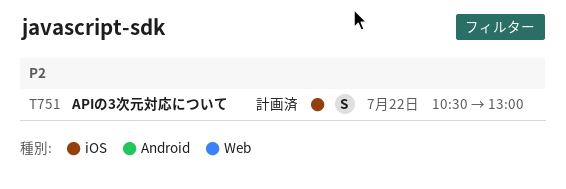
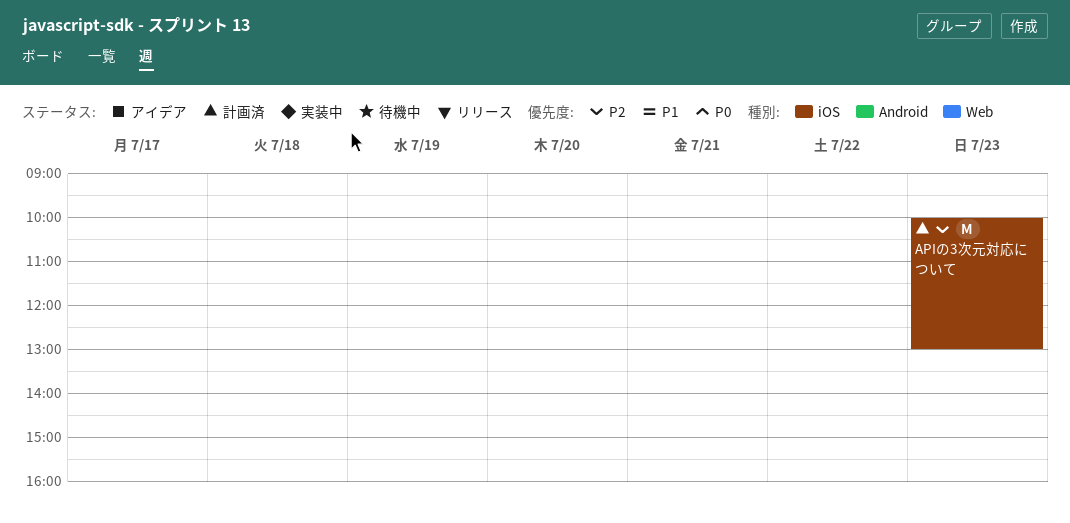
APIの3次元対応について, estimate: S -> M
APIの3次元対応について, day: Jul 22 -> Jul 23
APIの3次元対応について, begins: 10:30 -> 10:00

